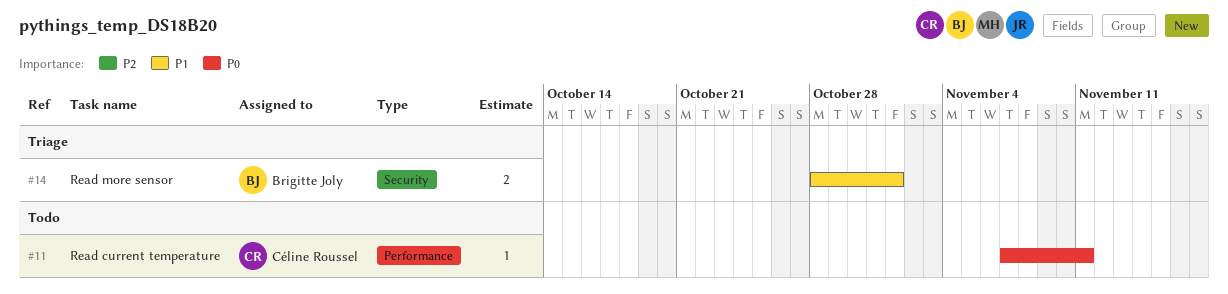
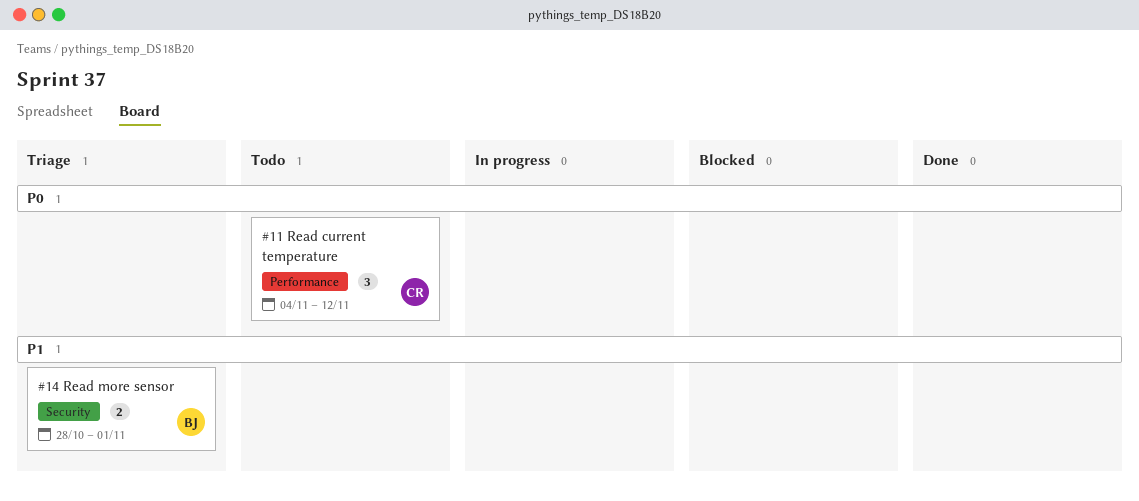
#11, estimate: 1 -> 3
#11, start: Nov 7 -> Nov 4
#11, due: Nov 11 -> Nov 12

